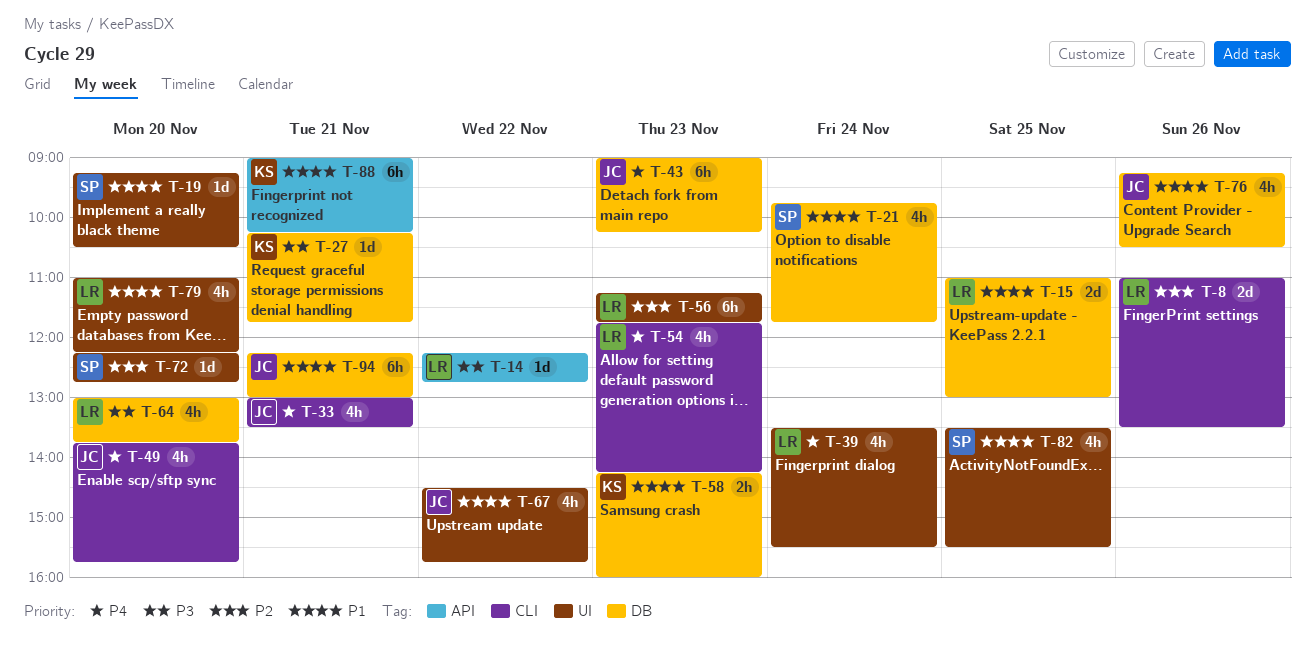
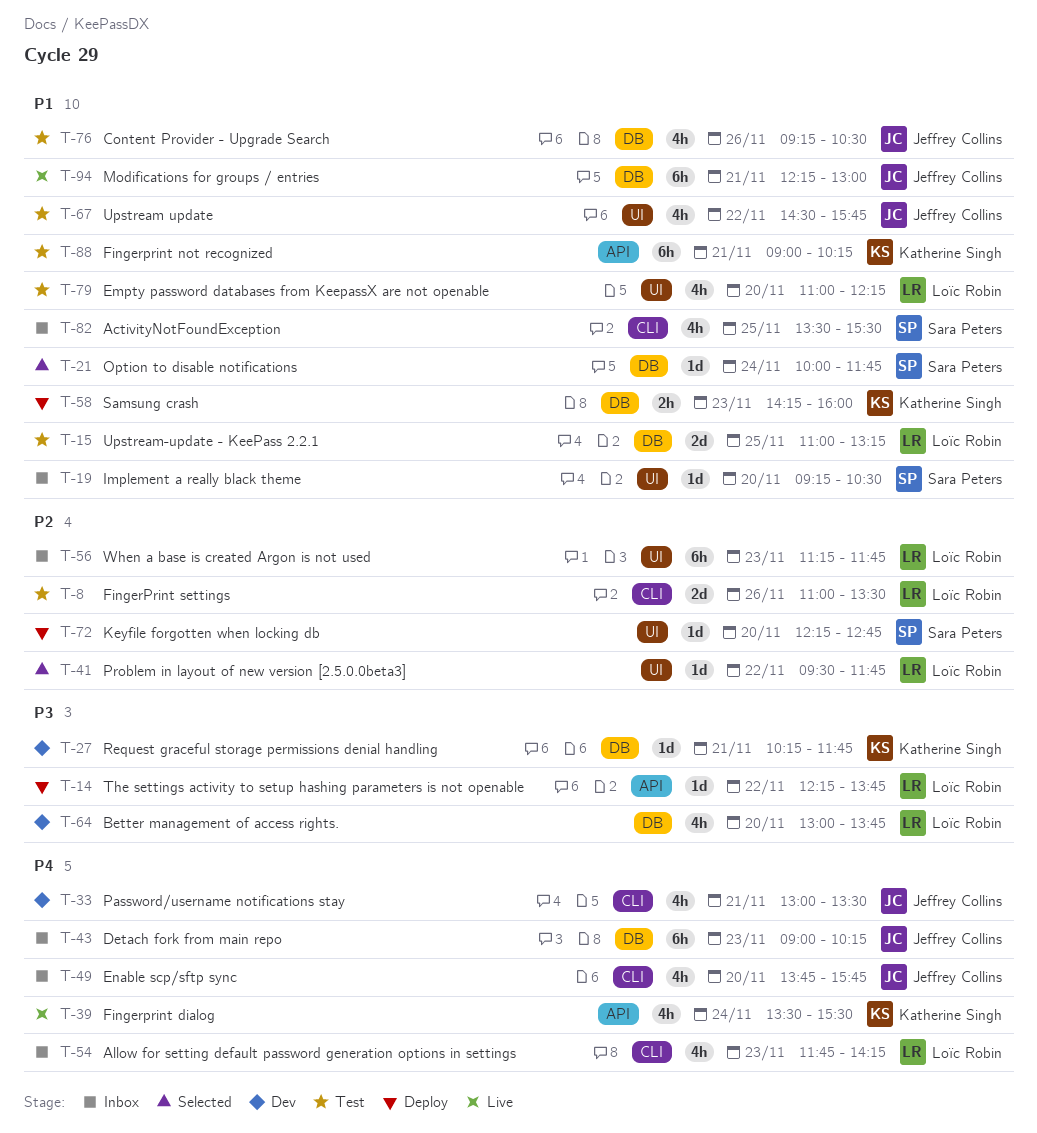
T-14, ends: 12:45 -> 13:45
T-15, ends: 13:00 -> 13:15
T-21, estimate: 4h -> 1d
T-21, begins: 09:45 -> 10:00
T-39, owner: Loïc Robin -> Katherine Singh
T-39, label: UI -> API
T-41: none -> present
T-82, label: UI -> CLI

